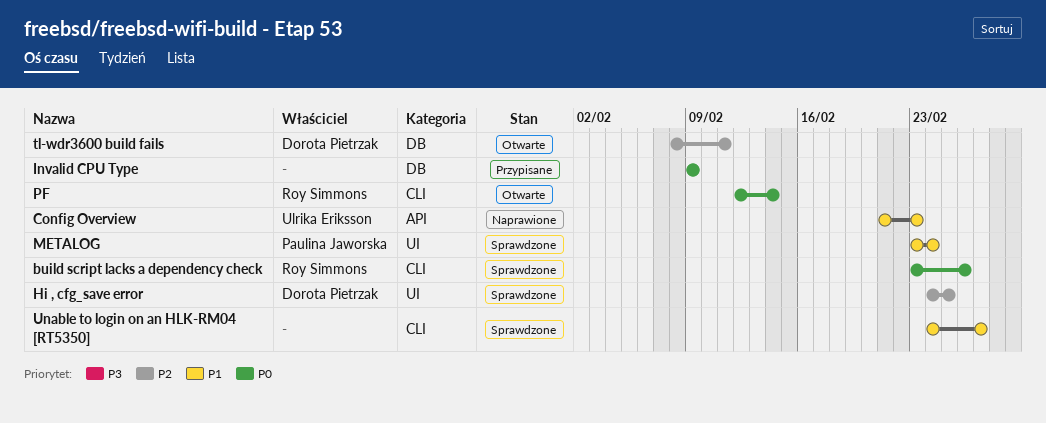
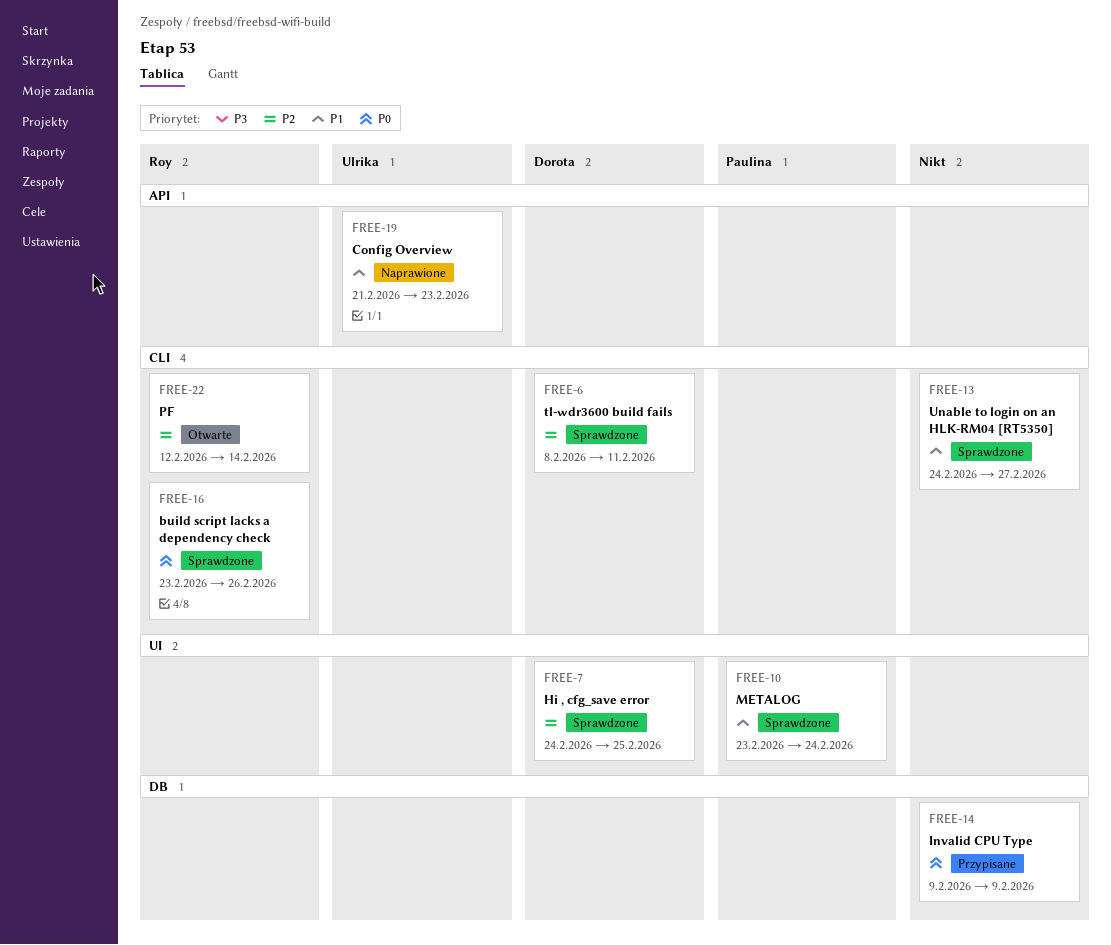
PF, priority: P0 -> P2
tl-wdr3600 build fails, status: Otwarte -> Sprawdzone
tl-wdr3600 build fails, label: DB -> CLI

